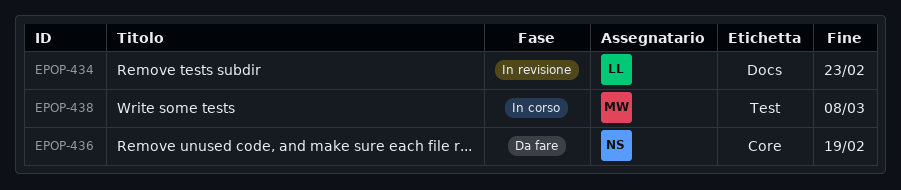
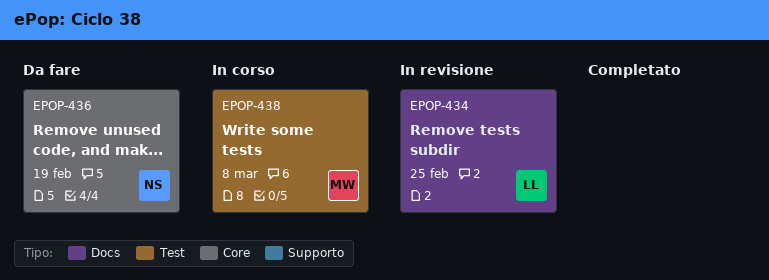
EPOP-434, due: Feb 23 -> Feb 25

